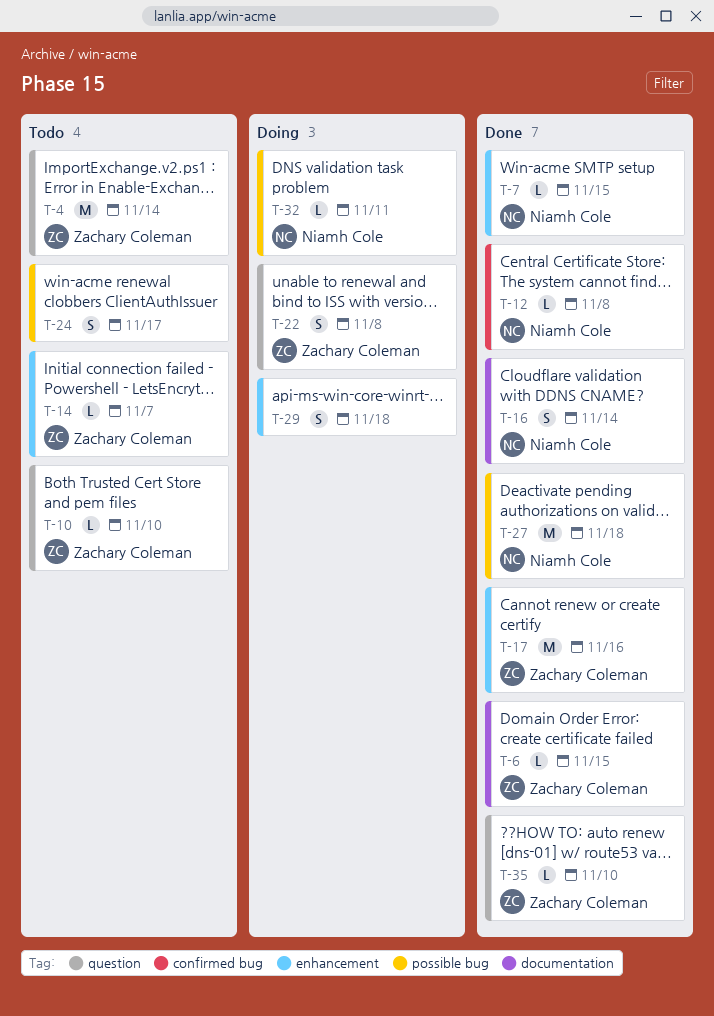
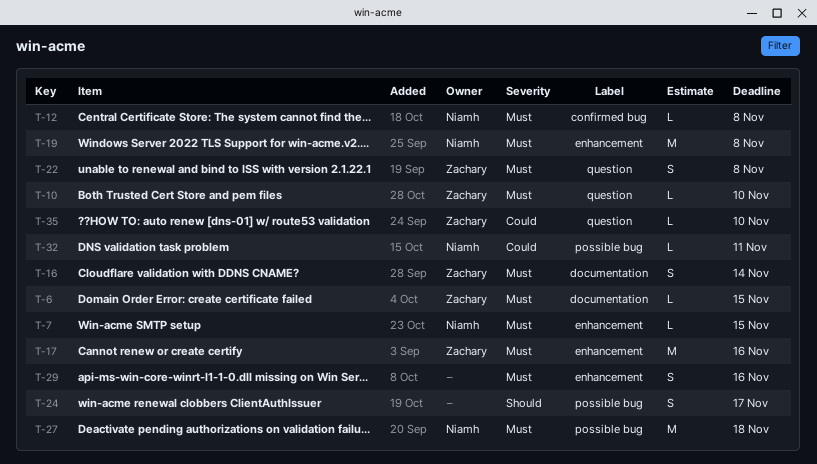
T-4: present -> none
T-14: present -> none
T-16, owner: Niamh Cole -> Zachary Coleman
T-19: none -> present
T-29, due: Nov 18 -> Nov 16

